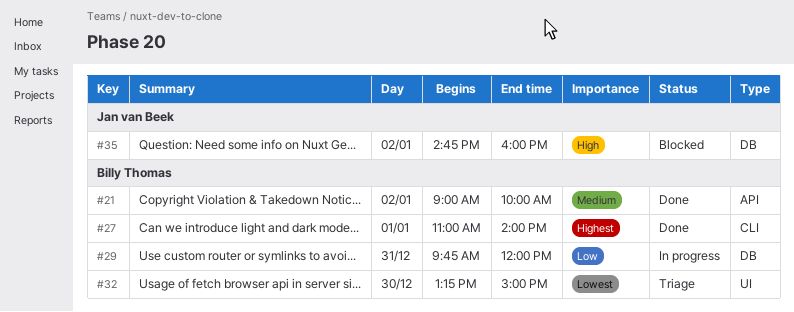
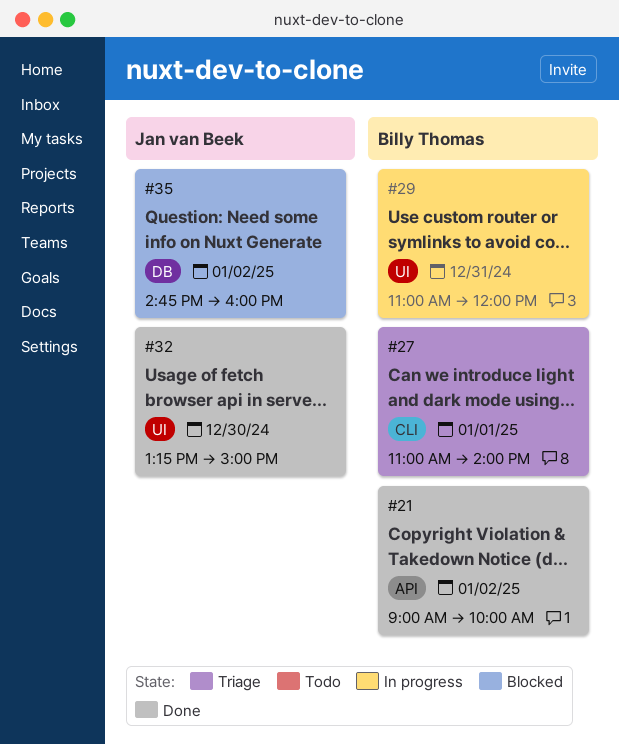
#27, status: Done -> Triage
#29, label: DB -> UI
#29, begins: 09:45 -> 11:00
#32, status: Triage -> Done
#32, owner: Billy Thomas -> Jan van Beek

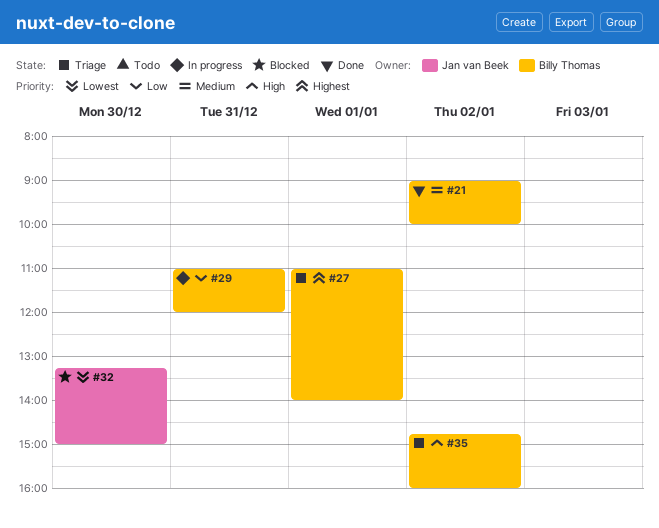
#32, status: Done -> Blocked
#35, status: Blocked -> Triage
#35, owner: Jan van Beek -> Billy Thomas

